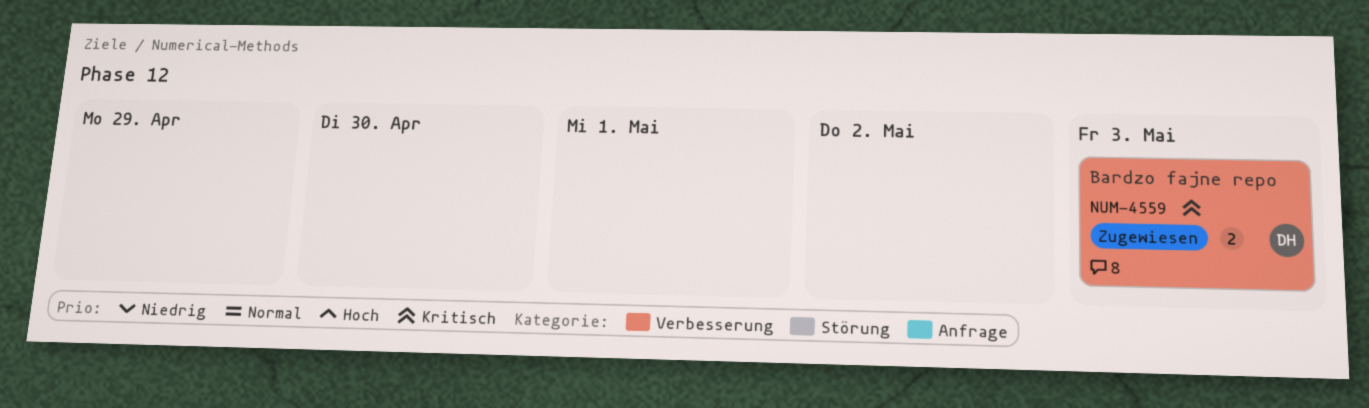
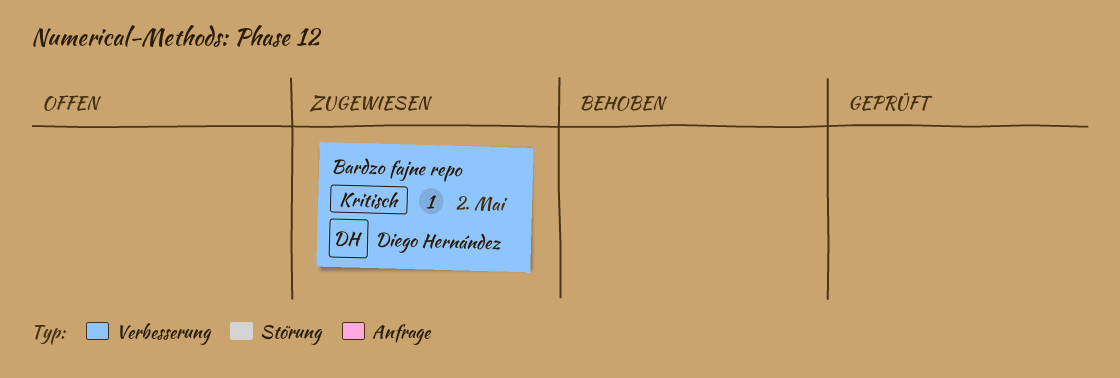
Bardzo fajne repo, estimate: 2 -> 1
Bardzo fajne repo, due: May 3 -> May 2

